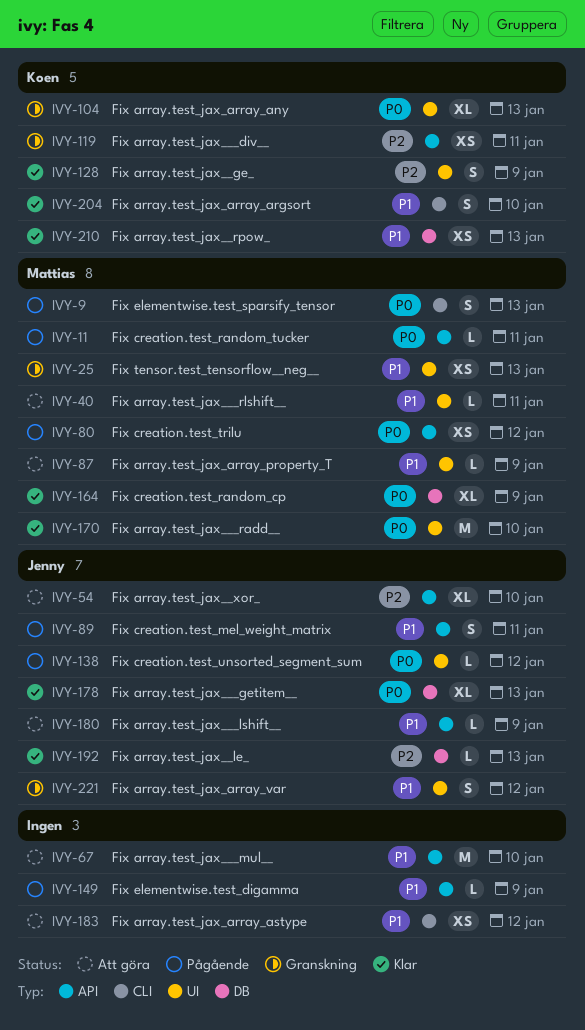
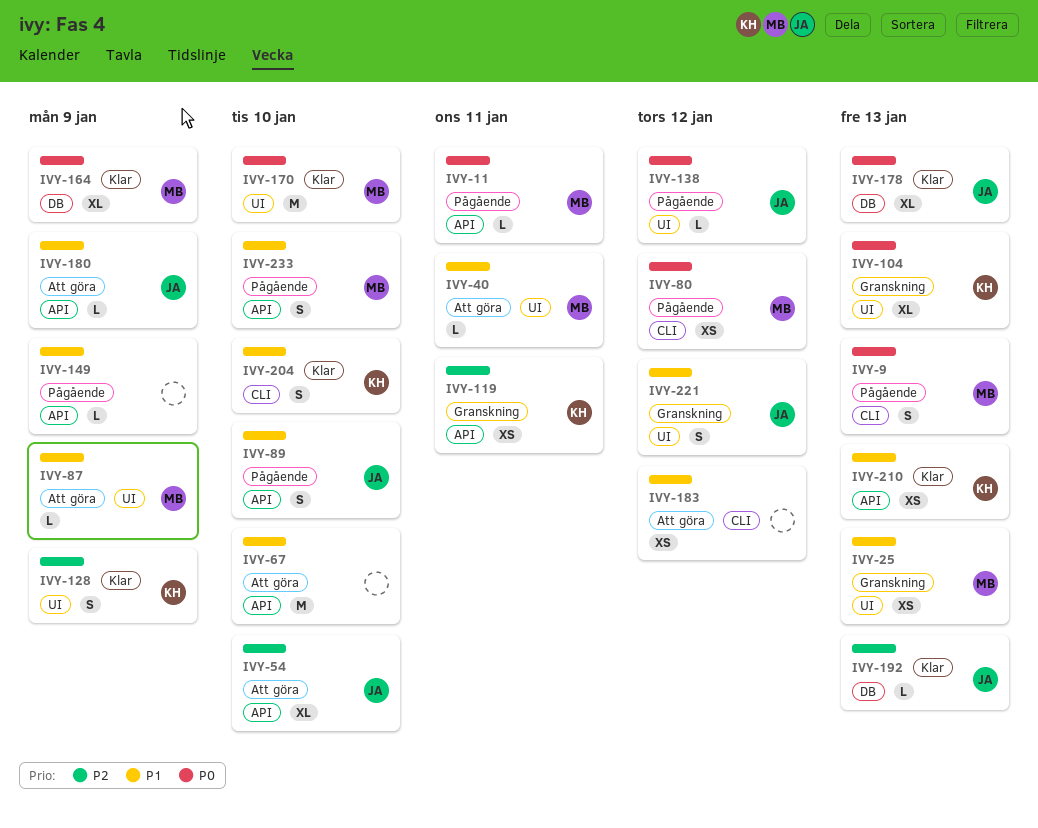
IVY-80, label: API -> CLI
IVY-89, due: Jan 11 -> Jan 10
IVY-210, label: DB -> API
IVY-233: none -> present

